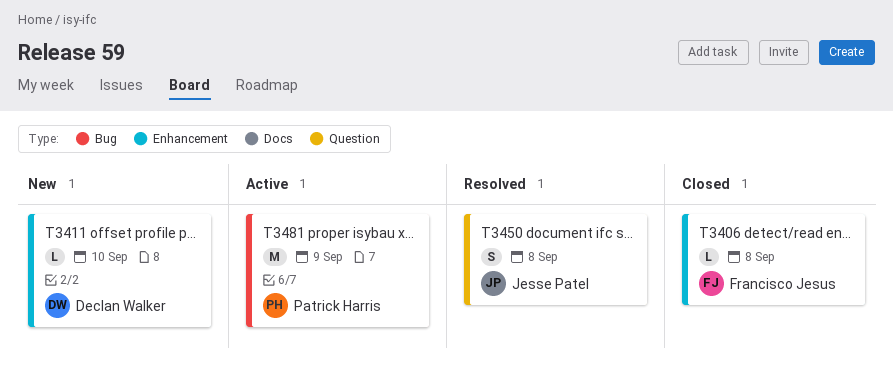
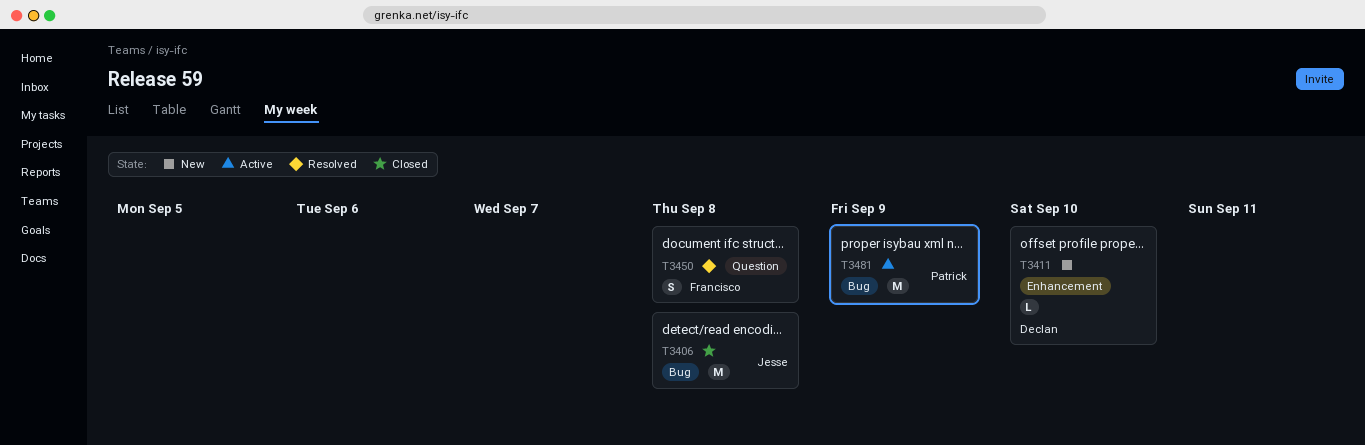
T3406, owner: Francisco Jesus -> Jesse Patel
T3406, label: Enhancement -> Bug
T3406, estimate: L -> M
T3450, owner: Jesse Patel -> Francisco Jesus

